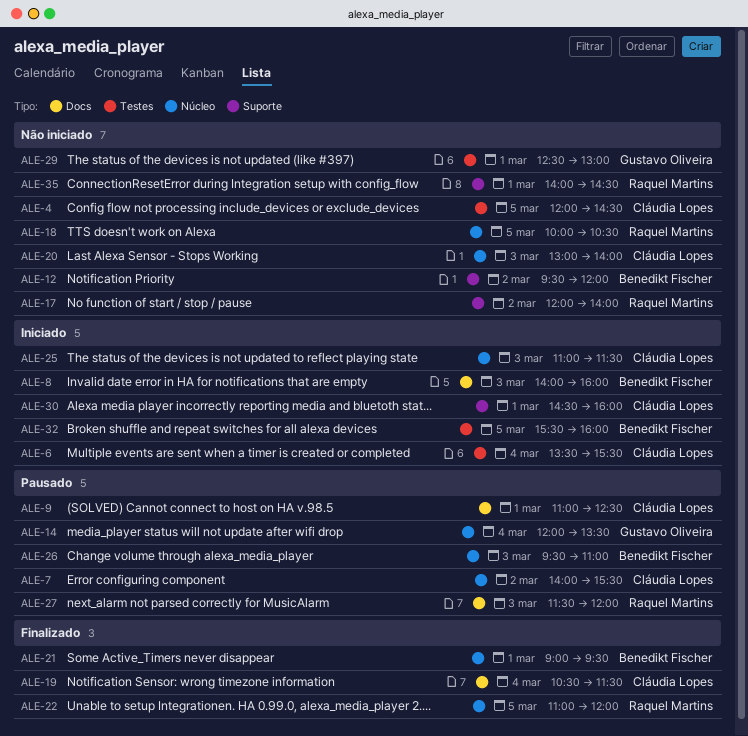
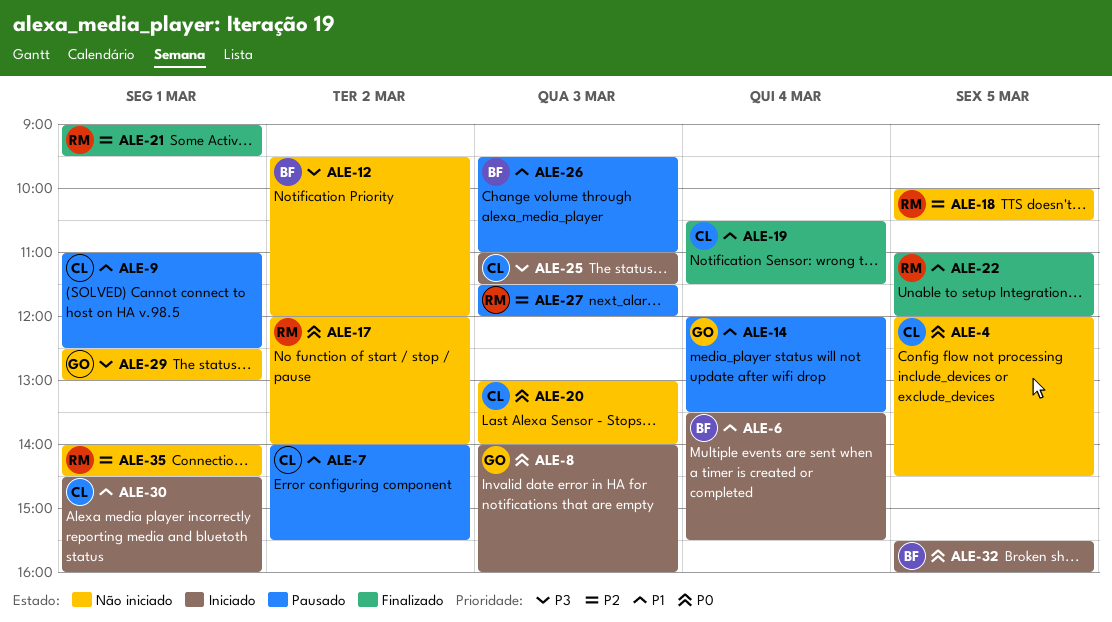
ALE-6, owner: Cláudia Lopes -> Benedikt Fischer
ALE-8, owner: Benedikt Fischer -> Gustavo Oliveira
ALE-21, owner: Benedikt Fischer -> Raquel Martins

